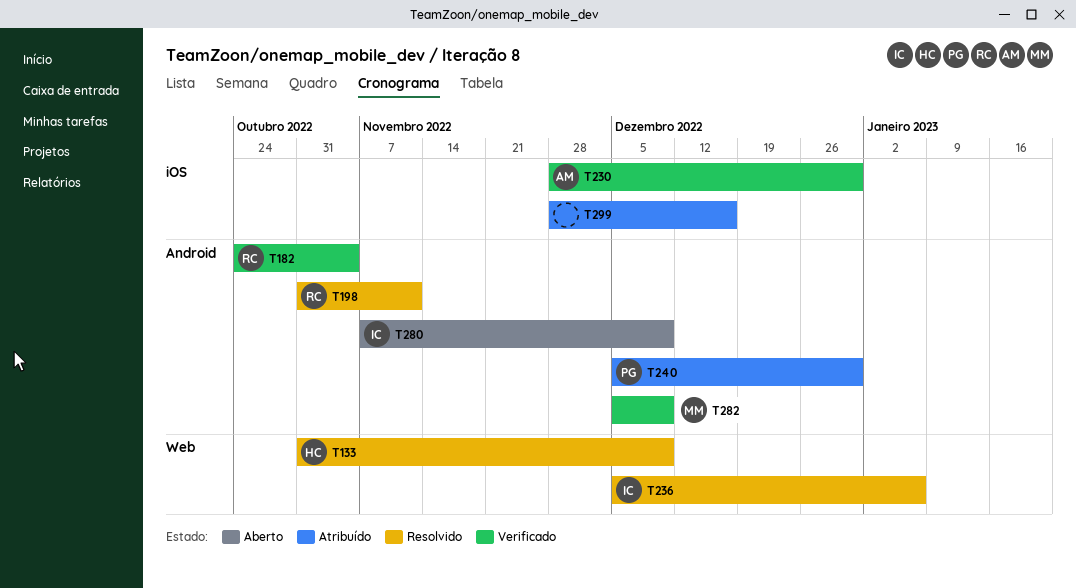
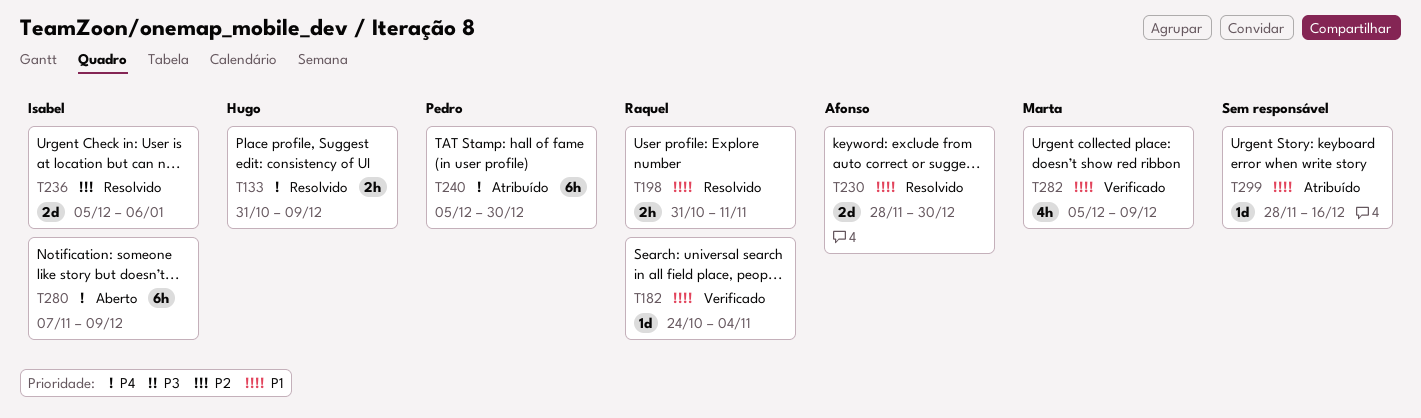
T230, status: Verificado -> Resolvido

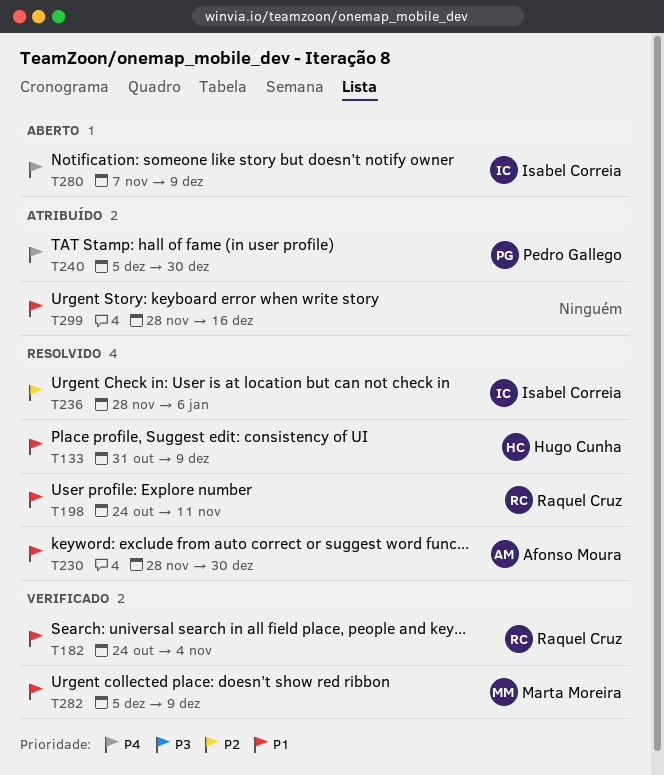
T133, priority: P4 -> P1
T198, start: Oct 31 -> Oct 24
T236, start: Dec 5 -> Nov 28

